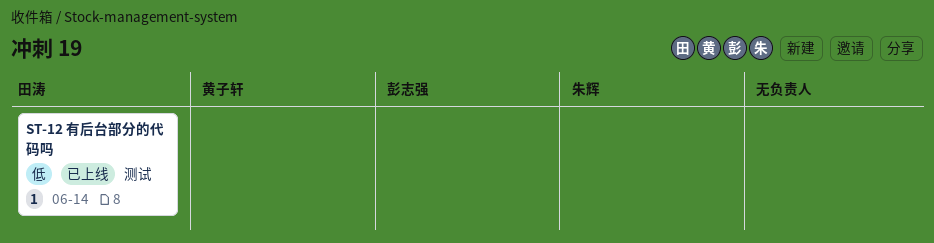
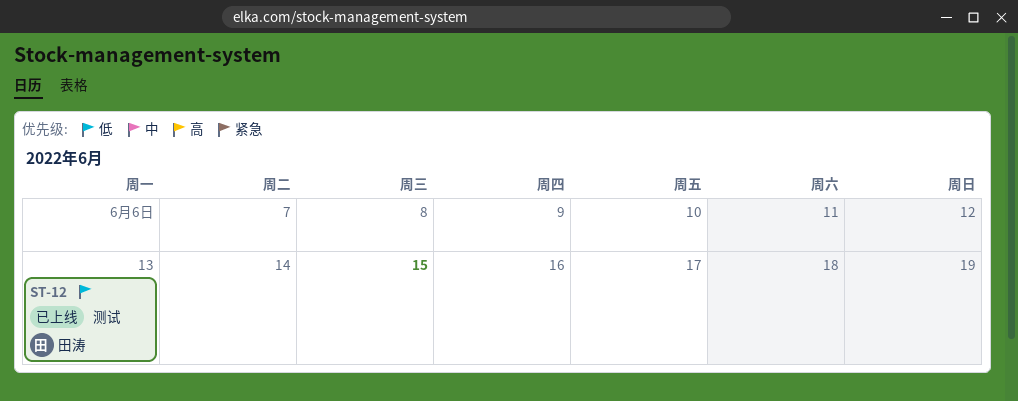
ST-12, due: Jun 14 -> Jun 13

